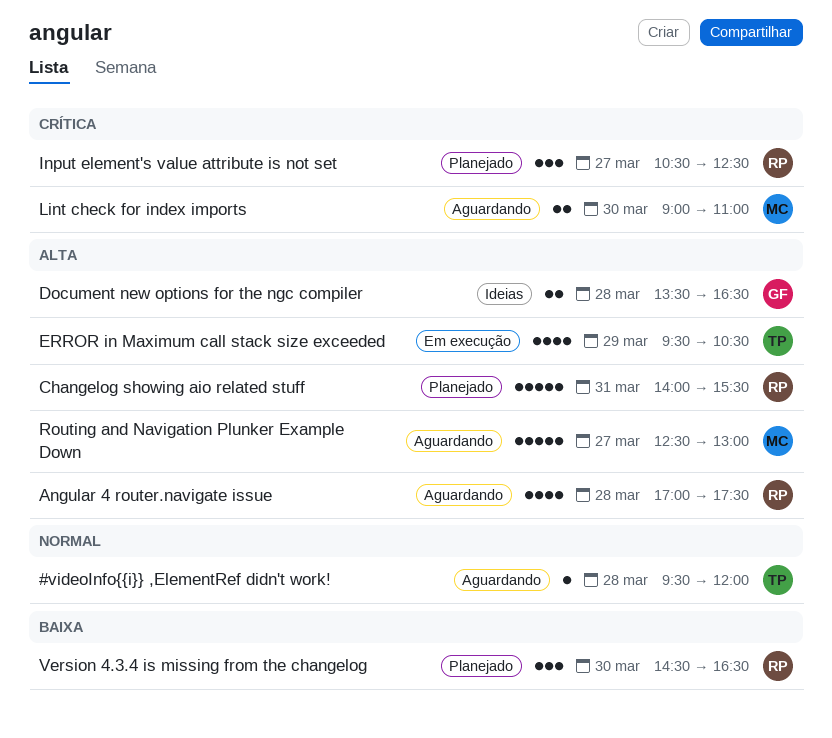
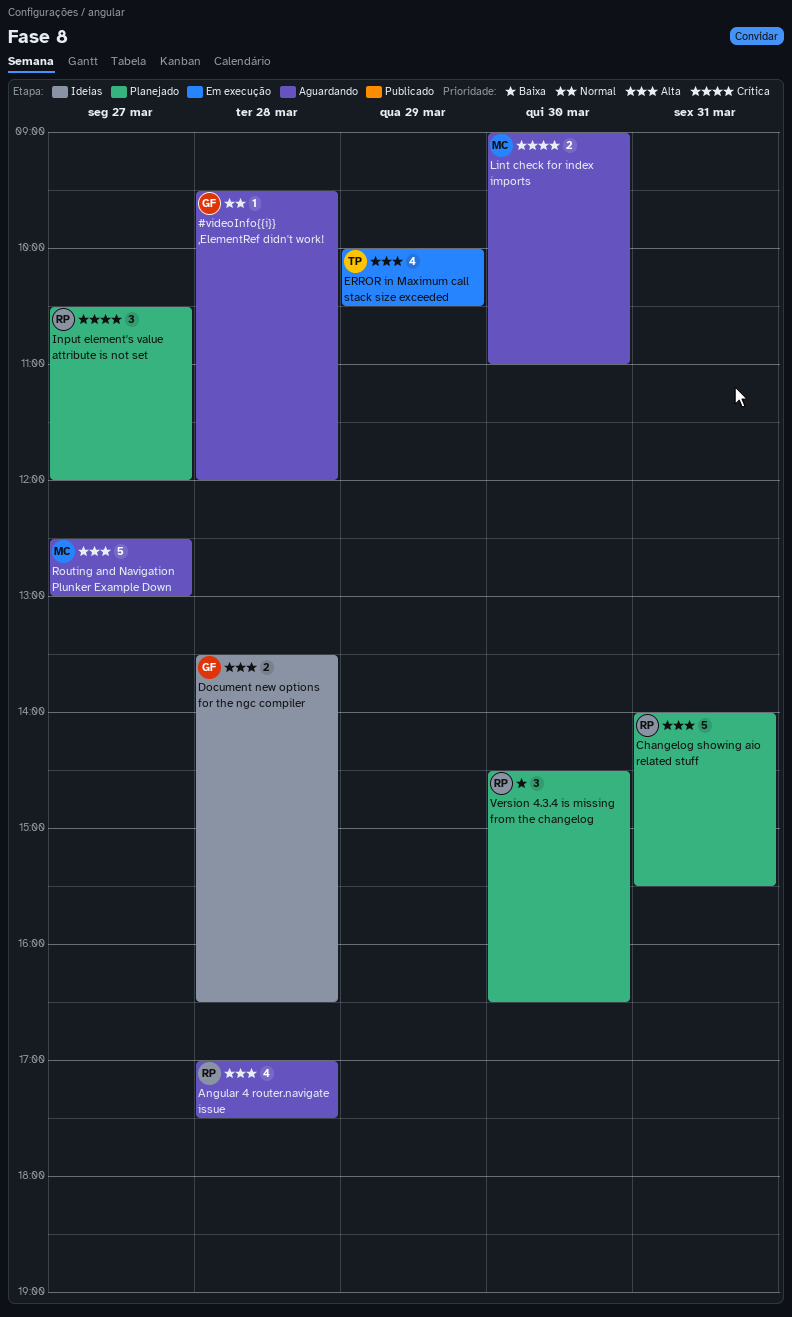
#videoInfo{{i}} ,ElementRef didn't work!, owner: TP -> GF
ERROR in Maximum call stack size exceeded, begins: 09:30 -> 10:00
Input element's value attribute is not set, ends: 12:30 -> 12:00

